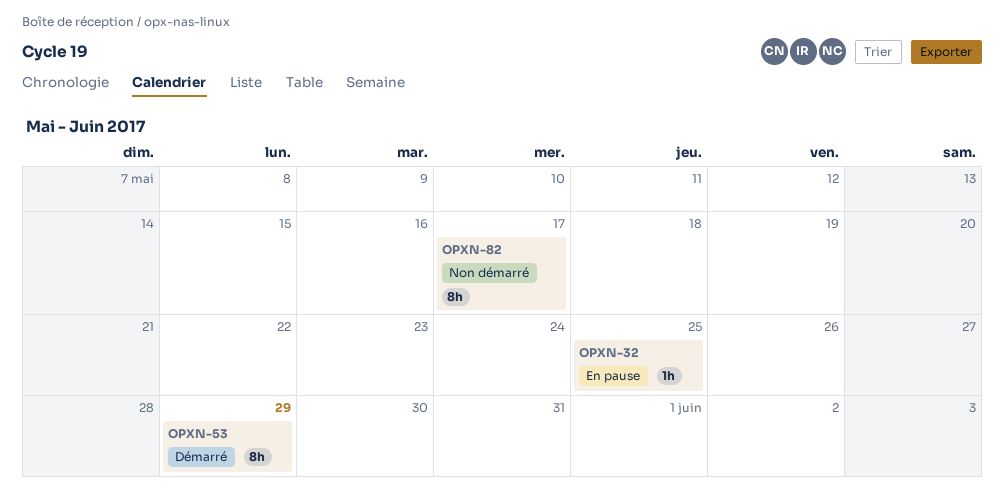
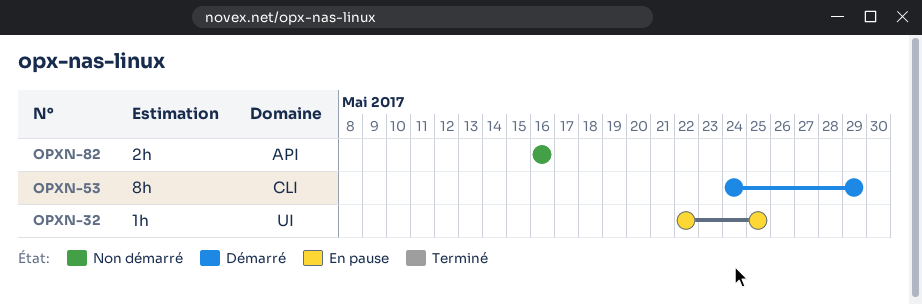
OPXN-82, estimate: 8h -> 2h
OPXN-82, due: May 17 -> May 16

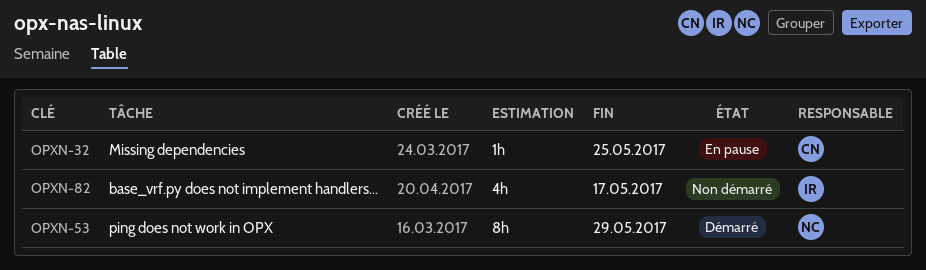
OPXN-82, estimate: 2h -> 4h
OPXN-82, due: May 16 -> May 17

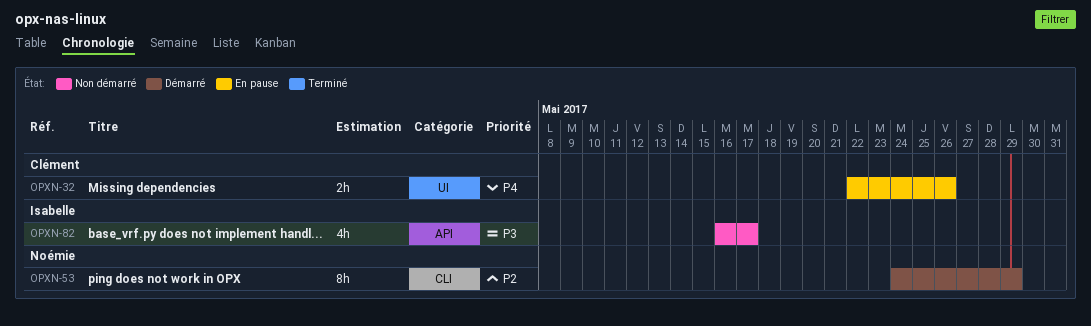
OPXN-32, estimate: 1h -> 2h
OPXN-32, due: May 25 -> May 26

